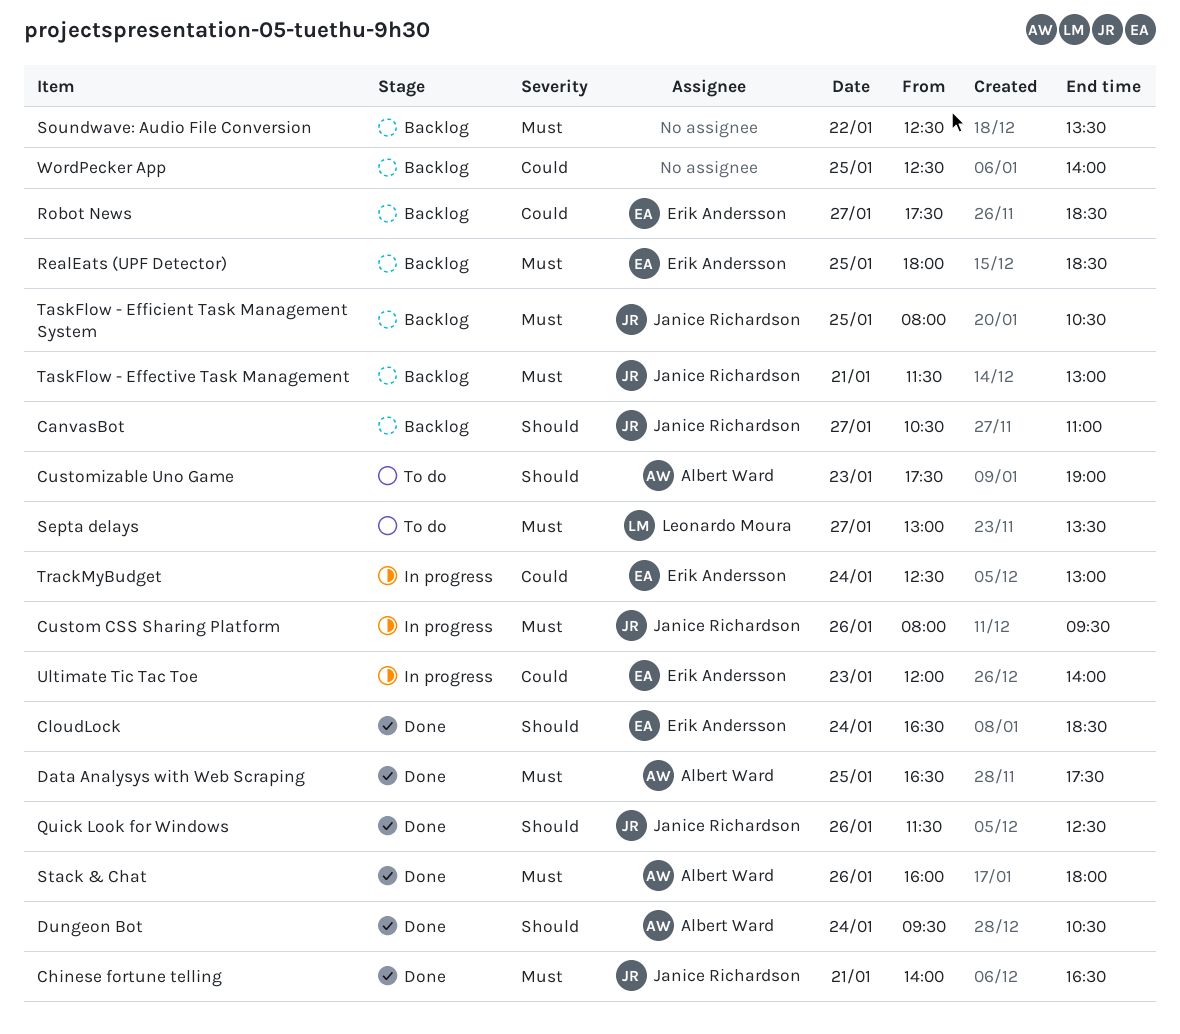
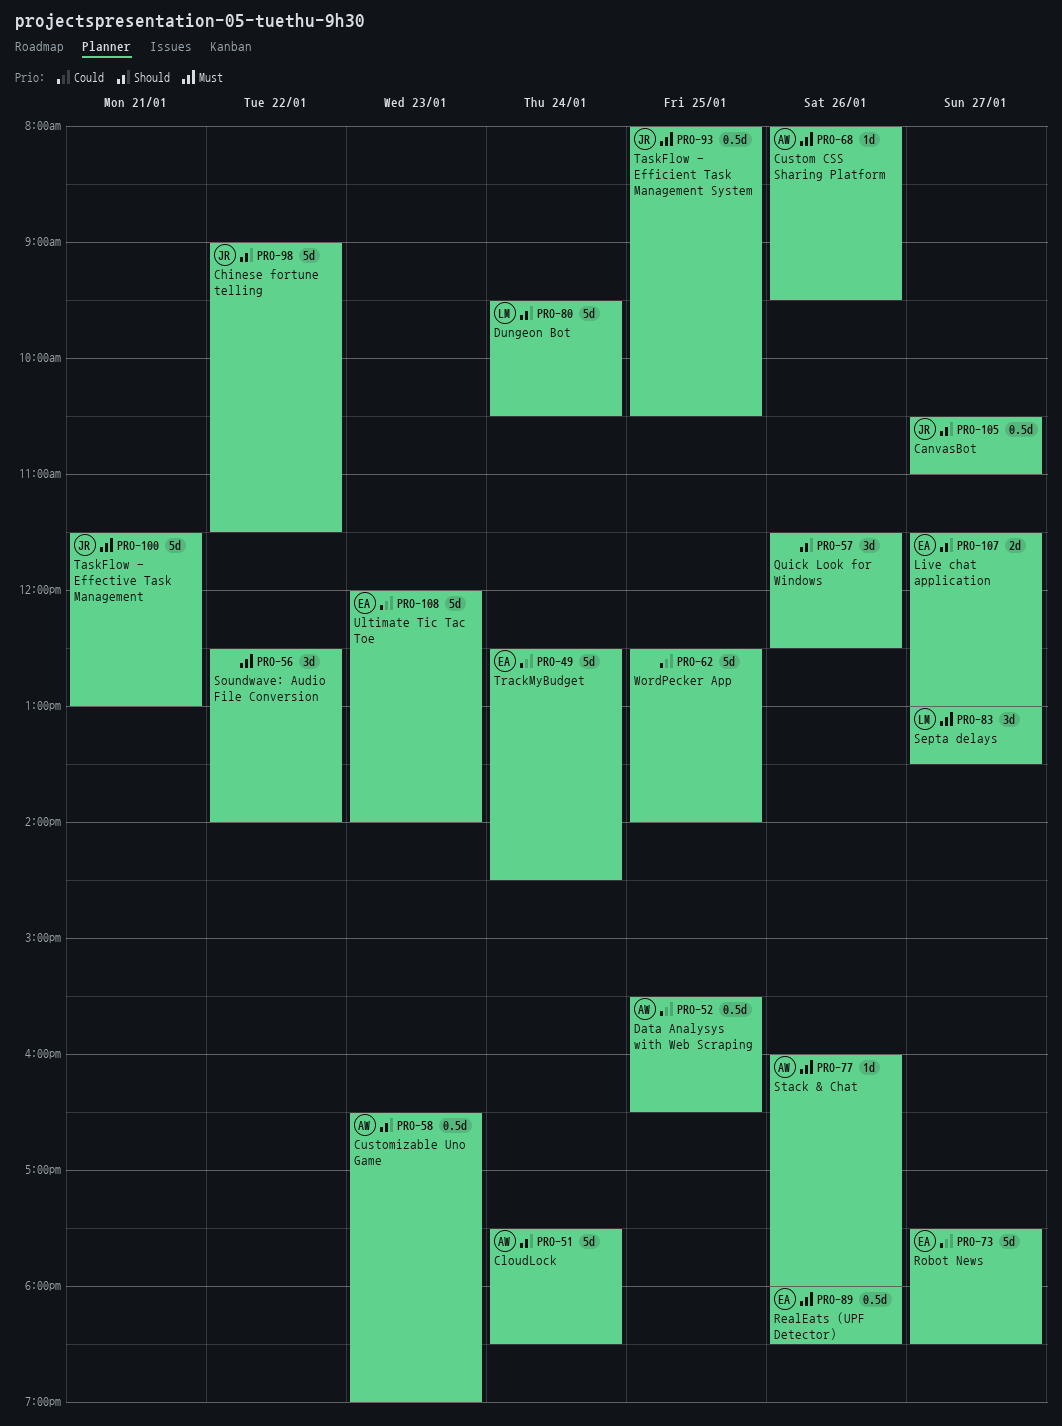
Chinese fortune telling, priority: Must -> Should
Chinese fortune telling, day: Jan 21 -> Jan 22
Chinese fortune telling, begins: 14:00 -> 09:00
Chinese fortune telling, ends: 16:30 -> 11:30
CloudLock, owner: Erik Andersson -> Albert Ward
CloudLock, begins: 16:30 -> 17:30
Custom CSS Sharing Platform, owner: Janice Richardson -> Albert Ward
Customizable Uno Game, begins: 17:30 -> 16:30
Data Analysys with Web Scraping, priority: Must -> Could
Data Analysys with Web Scraping, begins: 16:30 -> 15:30
Data Analysys with Web Scraping, ends: 17:30 -> 16:30
Dungeon Bot, owner: Albert Ward -> Leonardo Moura
Live chat application: none -> present
Quick Look for Windows, owner: Janice Richardson -> none
RealEats (UPF Detector), day: Jan 25 -> Jan 26
Soundwave: Audio File Conversion, ends: 13:30 -> 14:00
TrackMyBudget, ends: 13:00 -> 14:30

